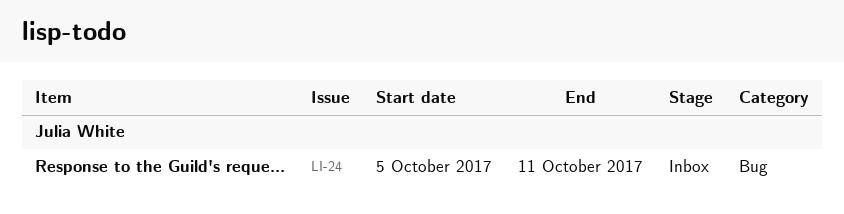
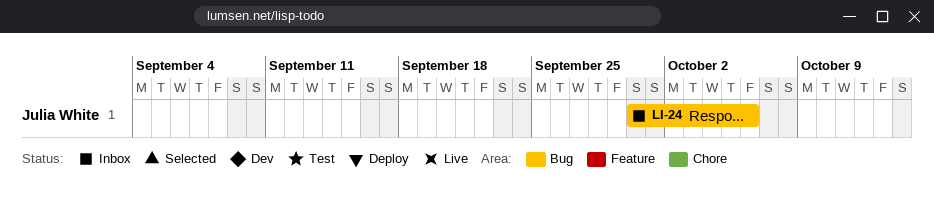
LI-24, start: Oct 5 -> Sep 30
LI-24, due: Oct 11 -> Oct 6

